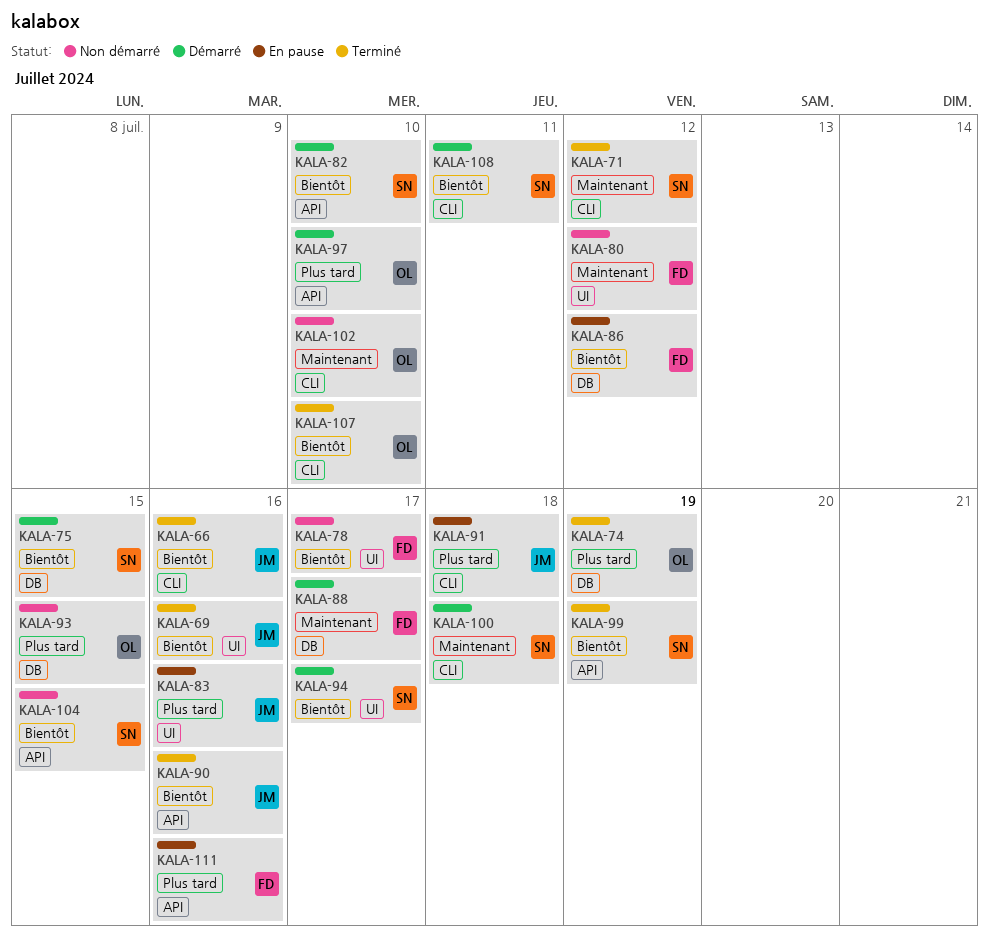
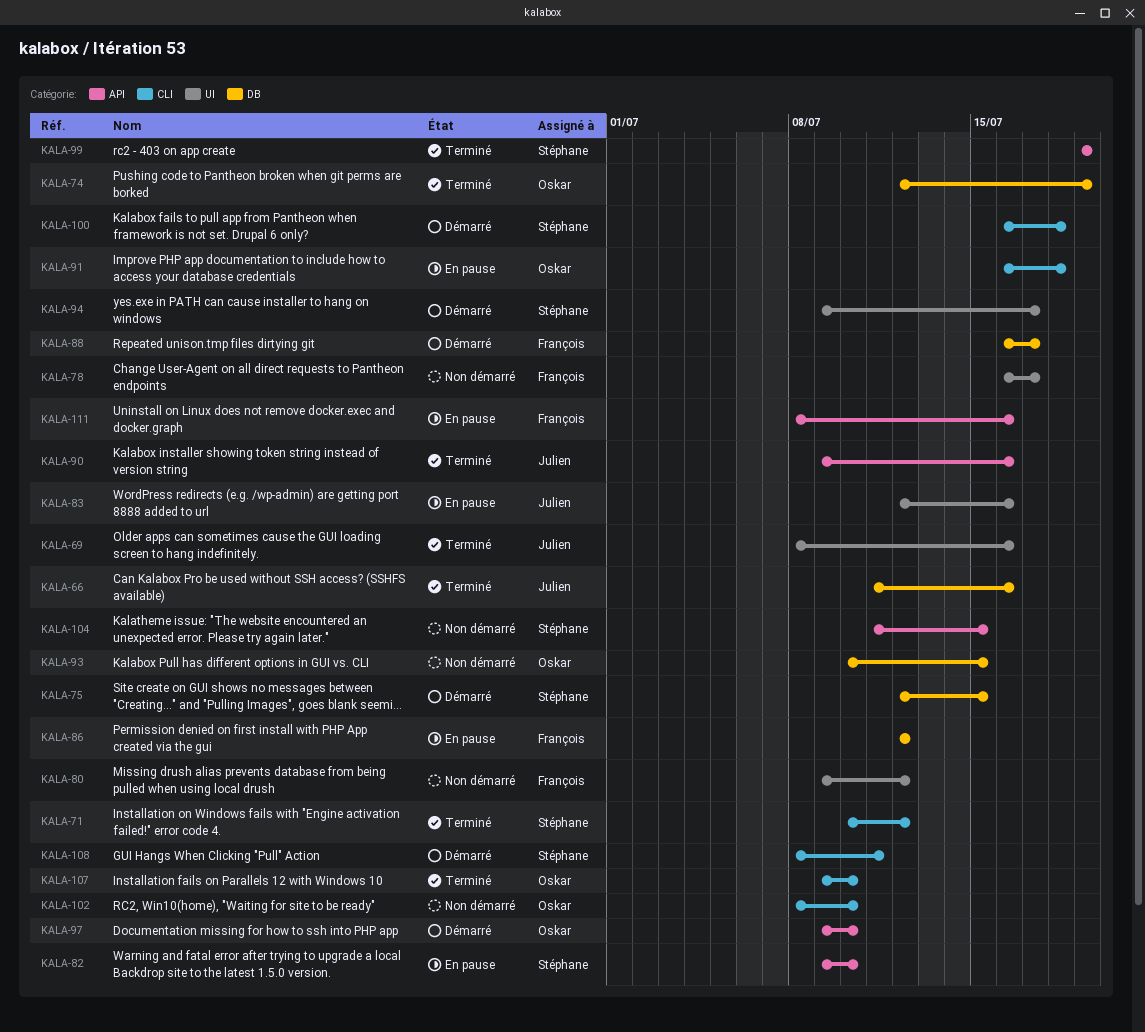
KALA-66, label: CLI -> DB
KALA-82, status: Démarré -> En pause
KALA-91, owner: Julien -> Oskar

